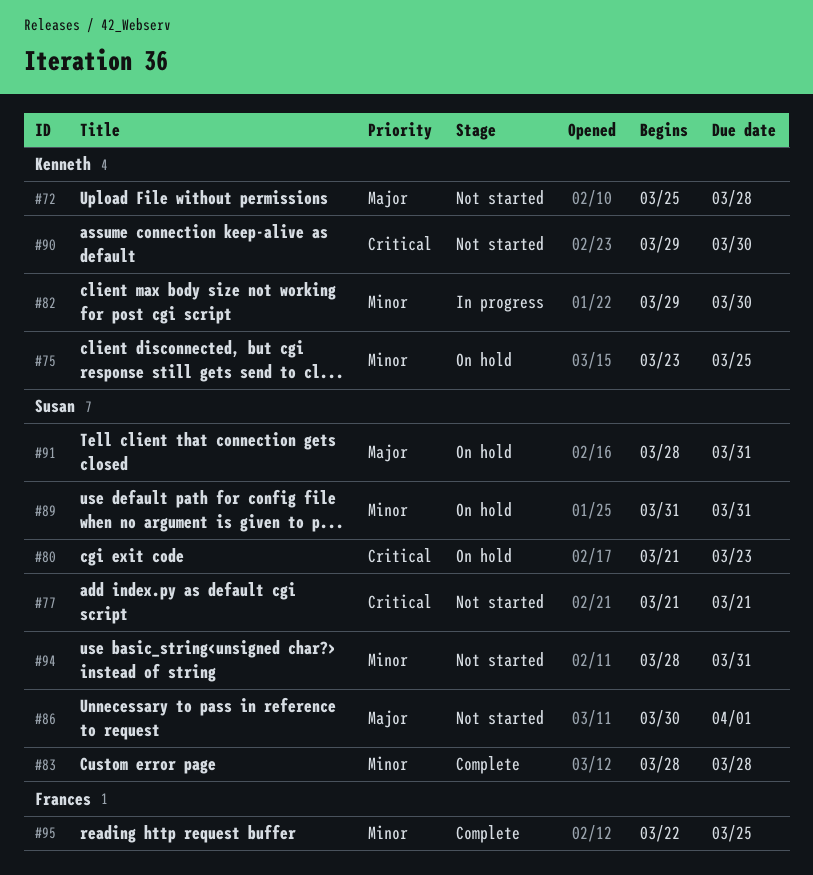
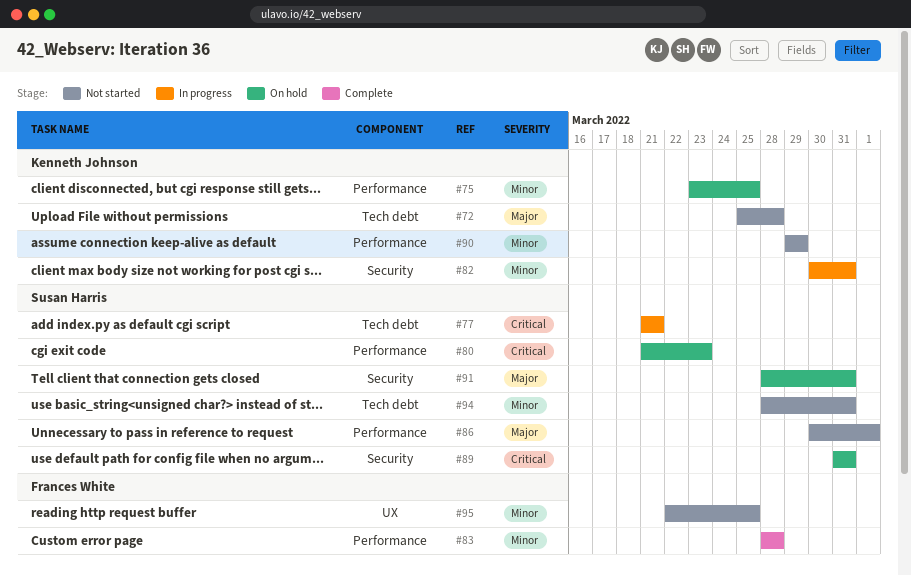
#77, status: Not started -> In progress
#82, start: Mar 29 -> Mar 30
#82, due: Mar 30 -> Mar 31
#83, owner: Susan Harris -> Frances White
#89, priority: Minor -> Critical
#90, priority: Critical -> Minor
#90, due: Mar 30 -> Mar 29
#95, status: Complete -> Not started

